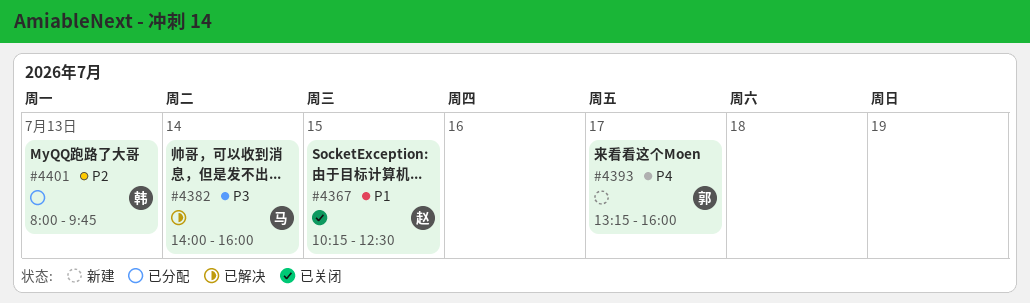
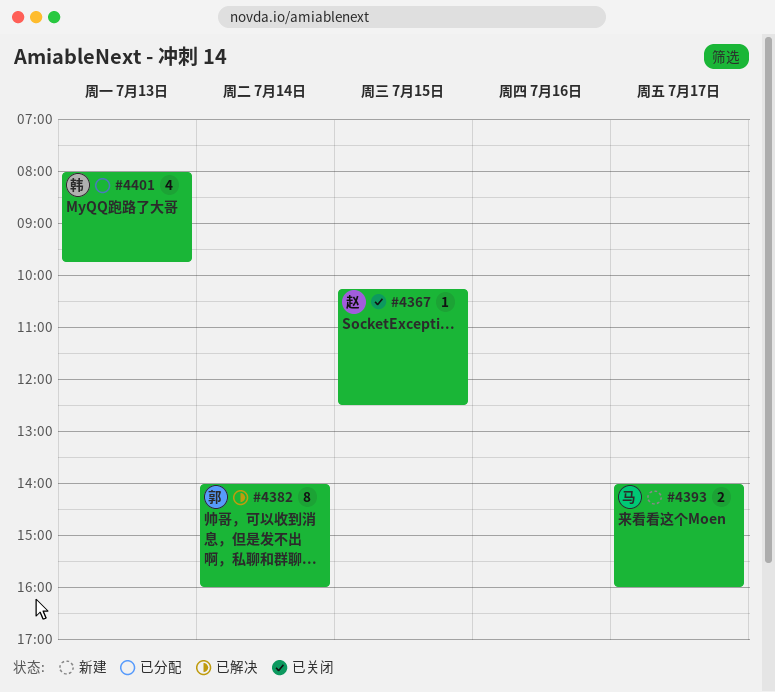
#4382, owner: 马 -> 郭
#4393, owner: 郭 -> 马
#4393, begins: 13:15 -> 14:00

